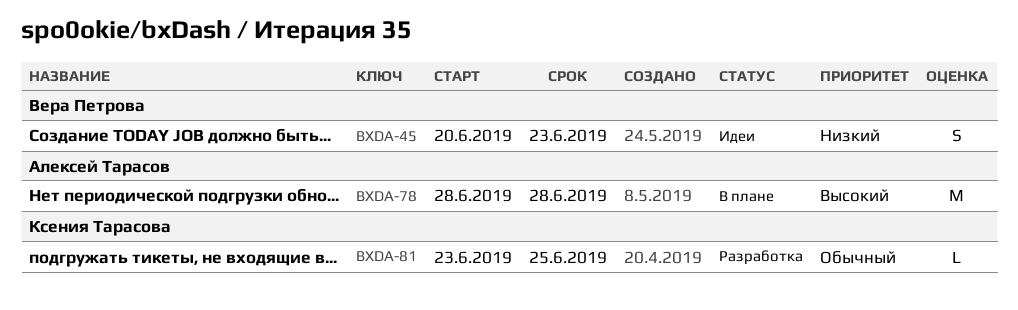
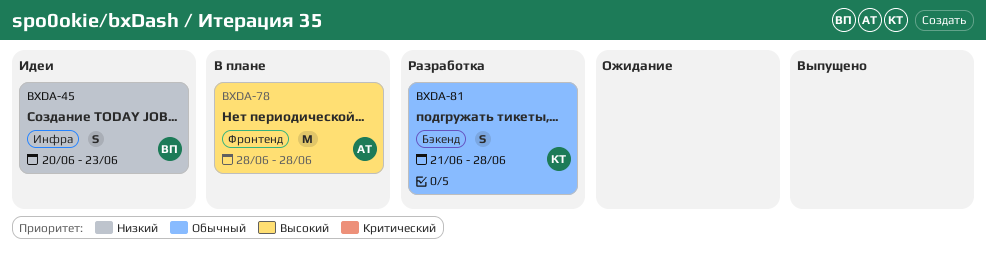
BXDA-81, estimate: L -> S
BXDA-81, start: Jun 23 -> Jun 21
BXDA-81, due: Jun 25 -> Jun 28

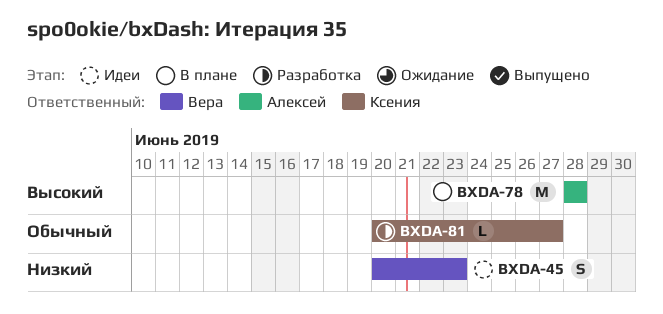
BXDA-81, estimate: S -> L
BXDA-81, start: Jun 21 -> Jun 20
BXDA-81, due: Jun 28 -> Jun 27

